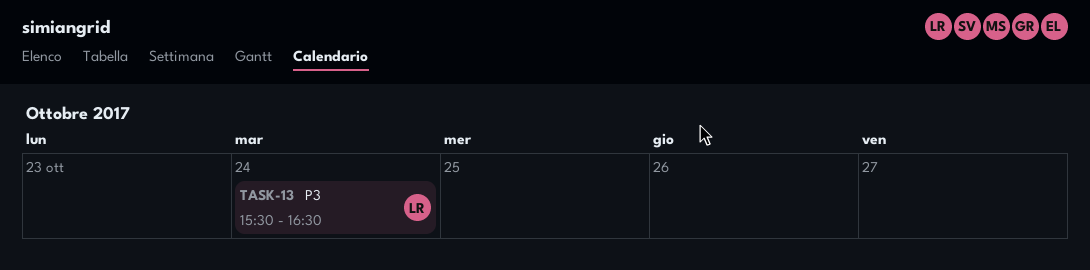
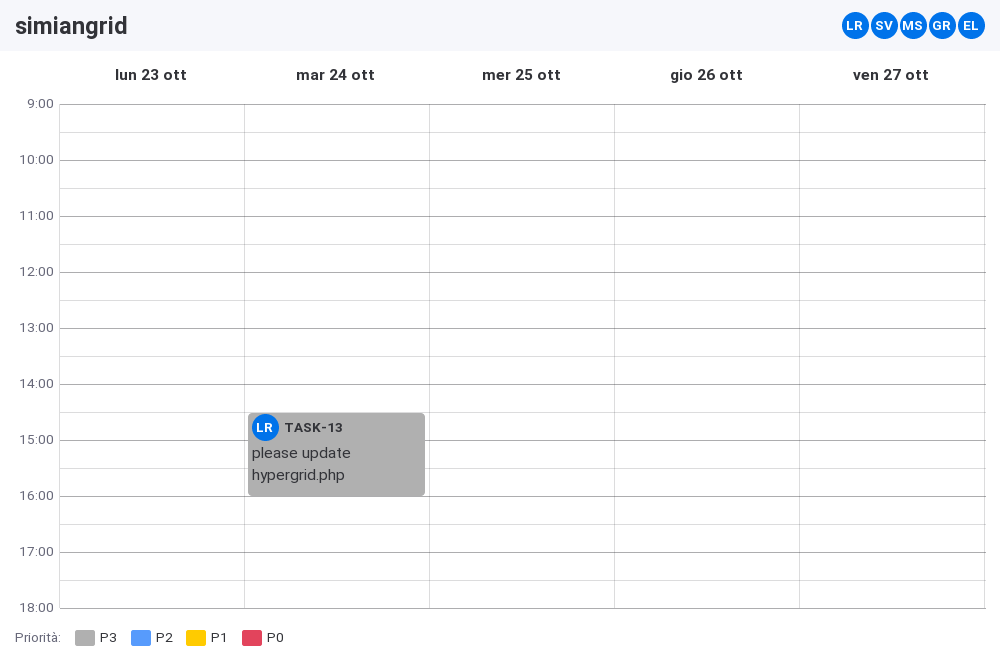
TASK-13, begins: 15:30 -> 14:30
TASK-13, ends: 16:30 -> 16:00

